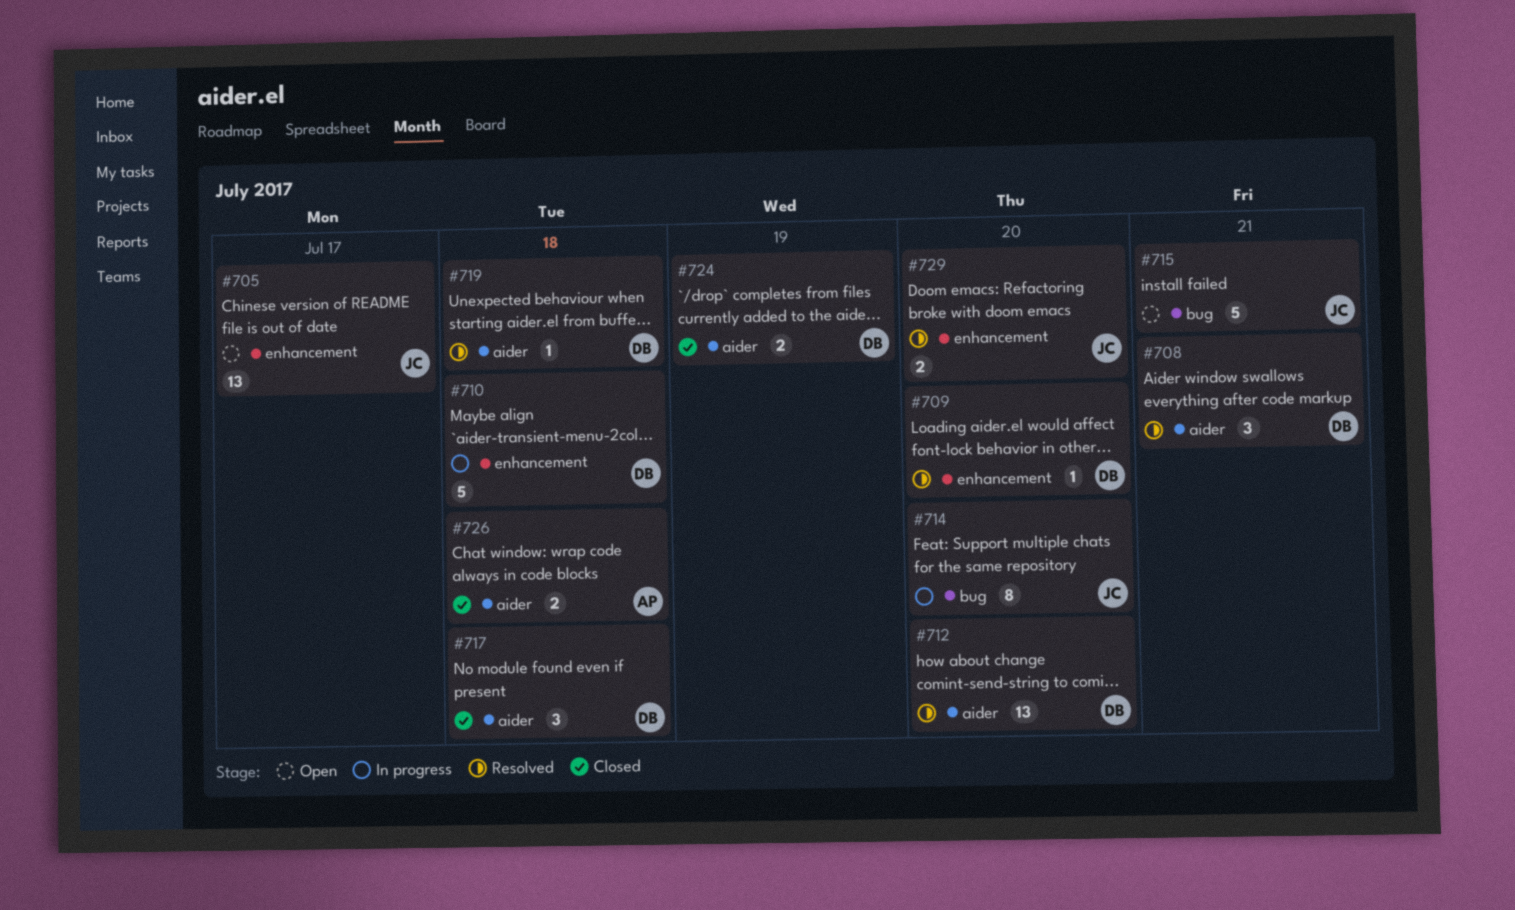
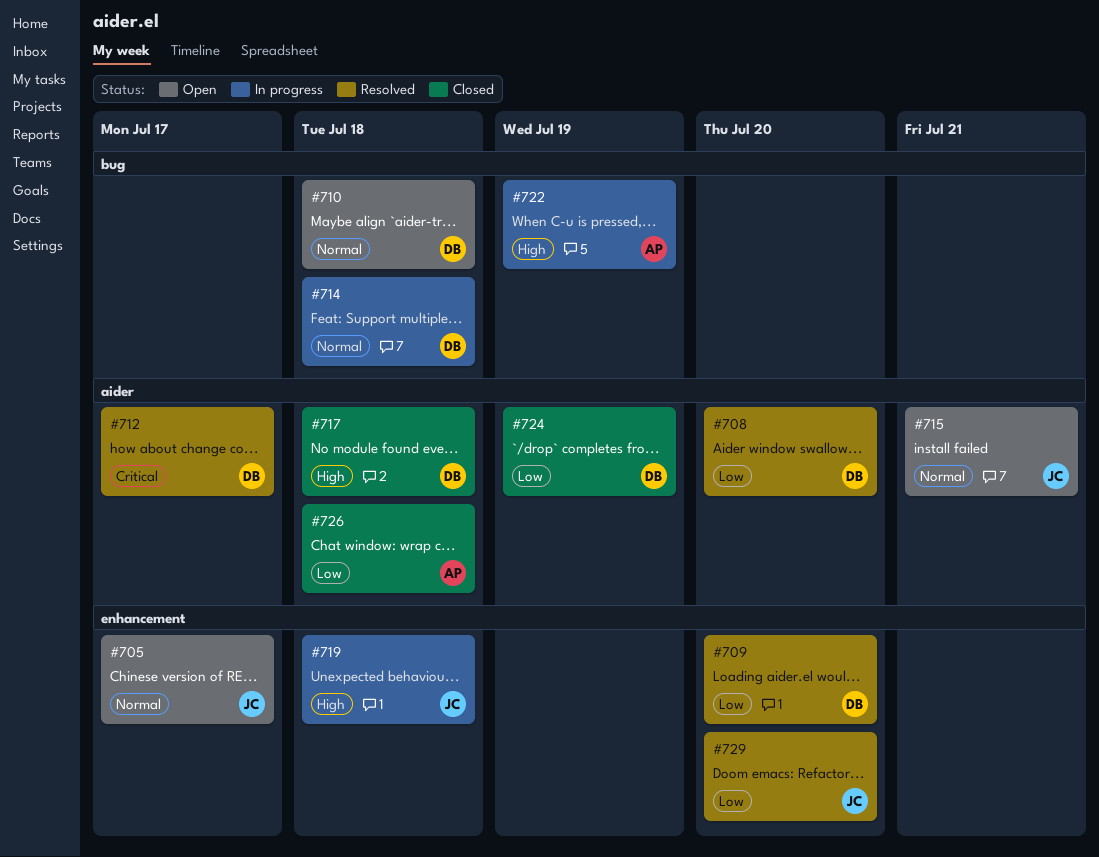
#708, due: Jul 21 -> Jul 20
#710, status: In progress -> Open
#710, label: enhancement -> bug
#712, due: Jul 20 -> Jul 17
#714, owner: JC -> DB
#714, due: Jul 20 -> Jul 18
#715, label: bug -> aider
#719, status: Resolved -> In progress
#719, owner: DB -> JC
#719, label: aider -> enhancement
#722: none -> present

